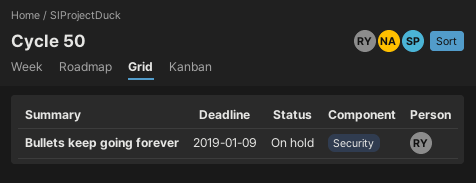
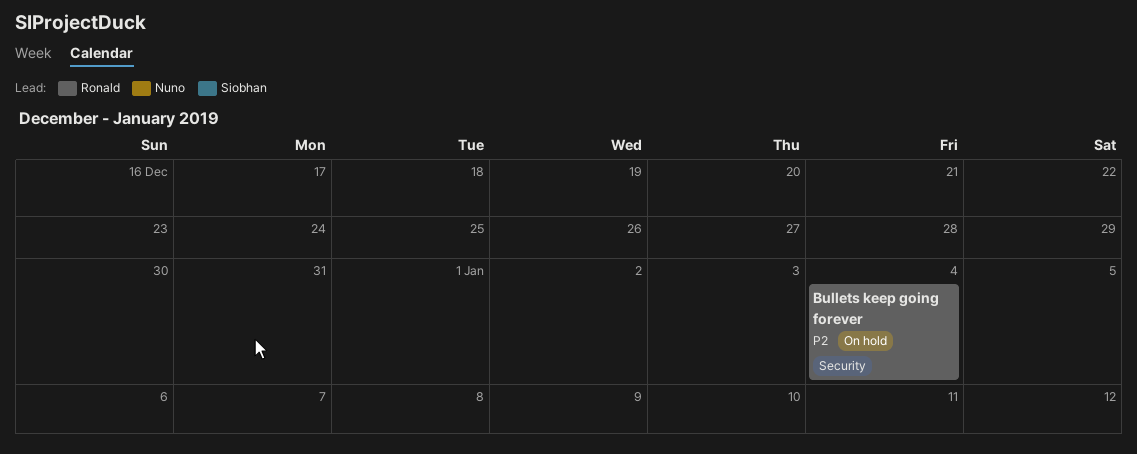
Bullets keep going forever, due: Jan 9 -> Jan 4

